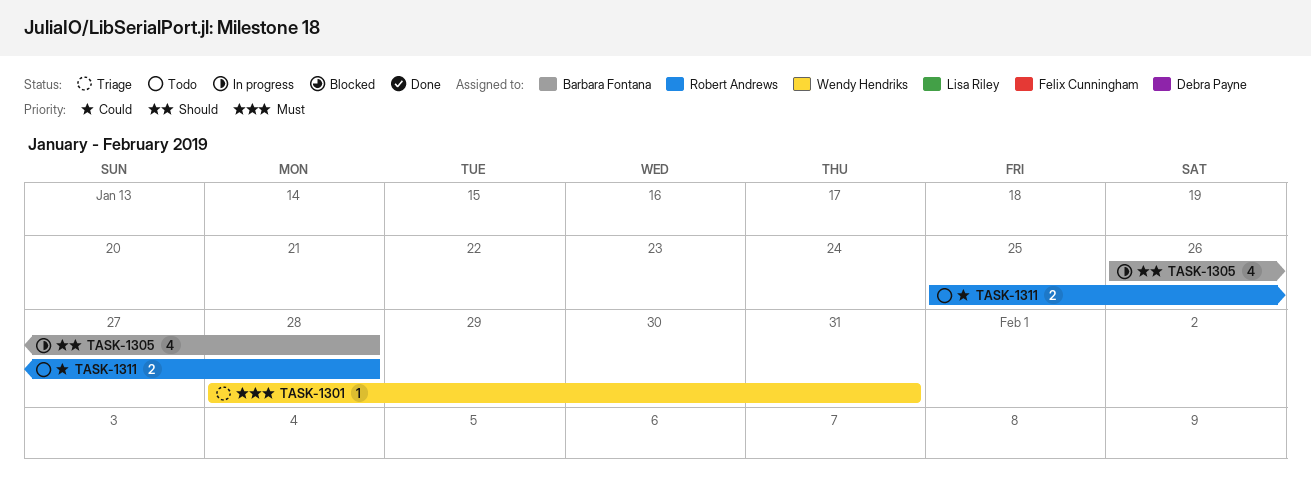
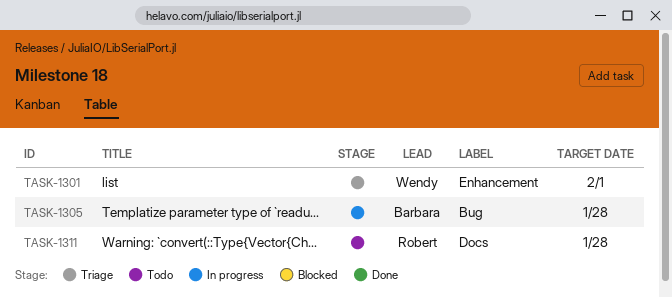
TASK-1301, due: Jan 31 -> Feb 1

